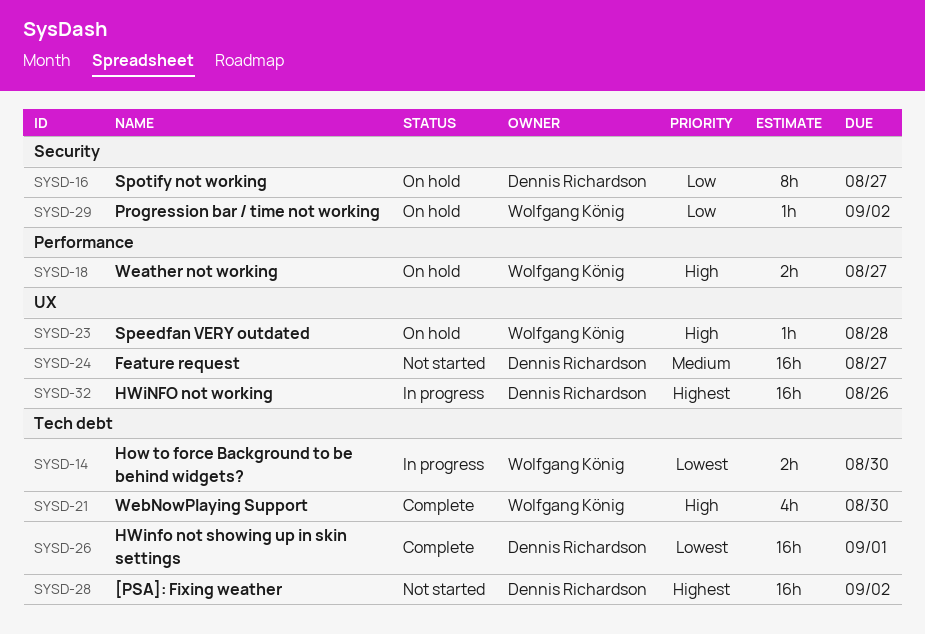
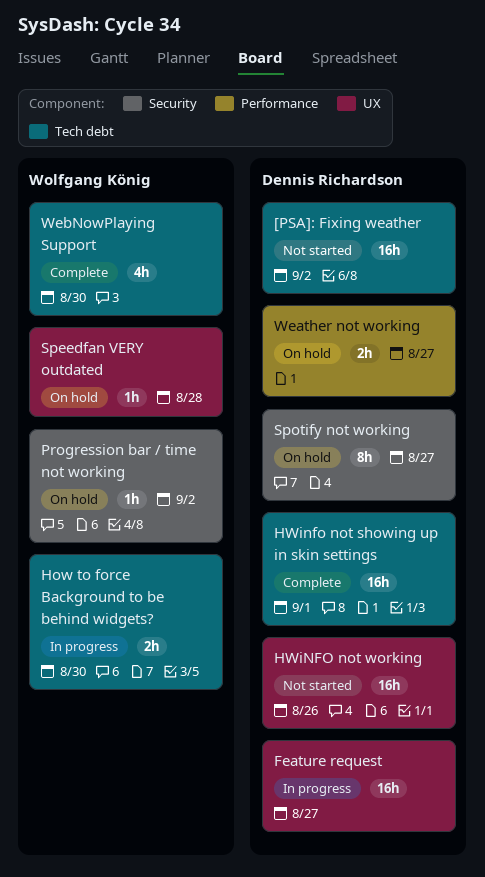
Feature request, status: Not started -> In progress
HWiNFO not working, status: In progress -> Not started
Weather not working, owner: Wolfgang König -> Dennis Richardson

